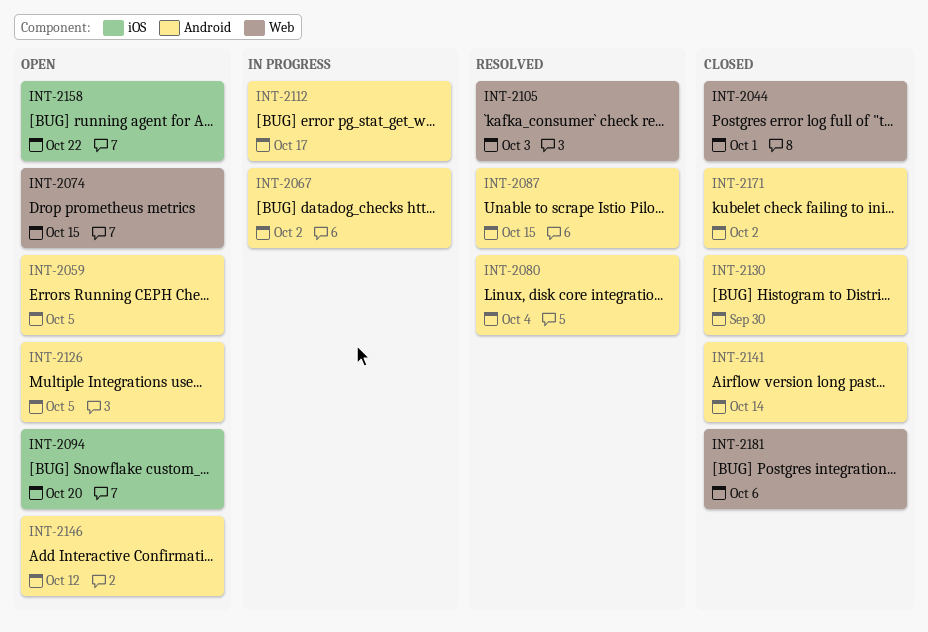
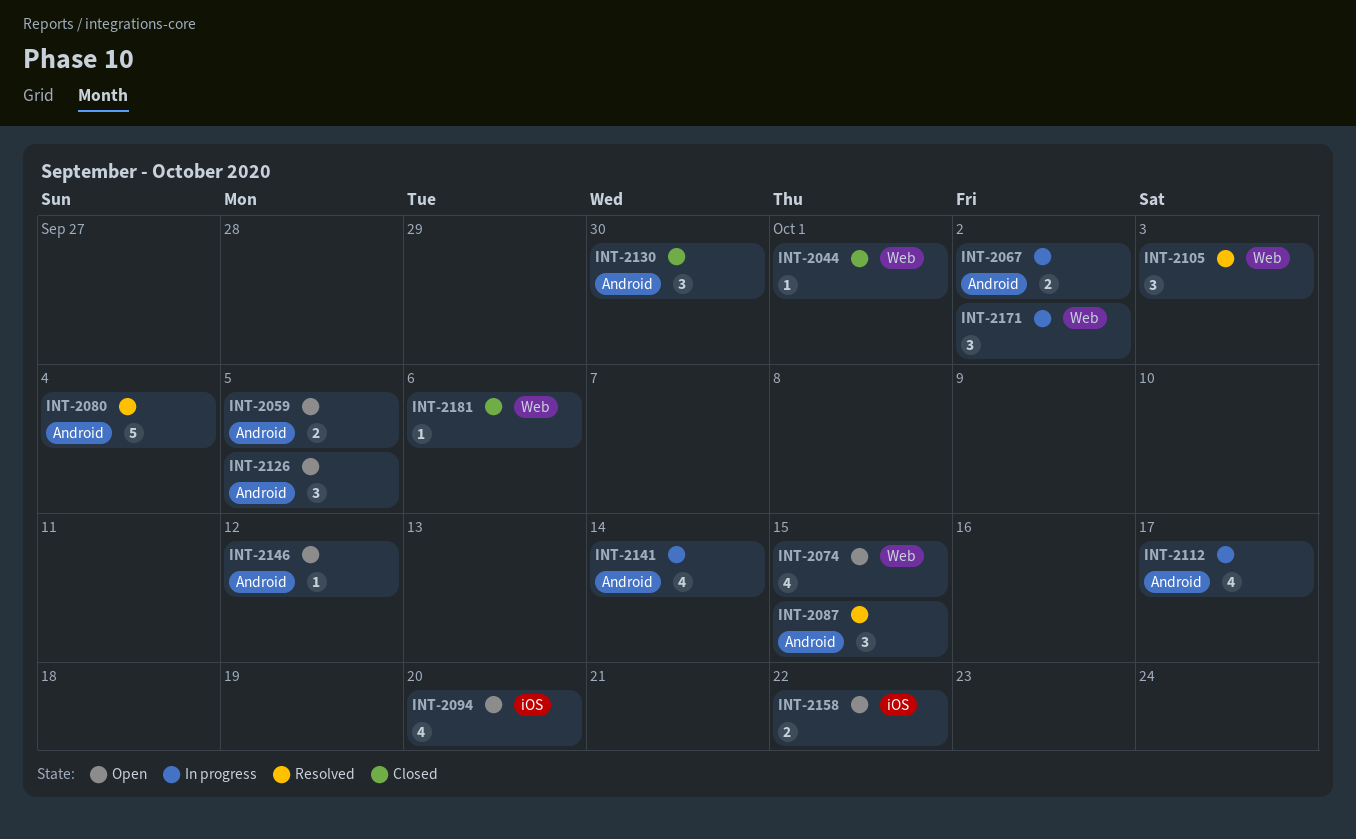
INT-2141, status: Closed -> In progress
INT-2171, status: Closed -> In progress
INT-2171, label: Android -> Web

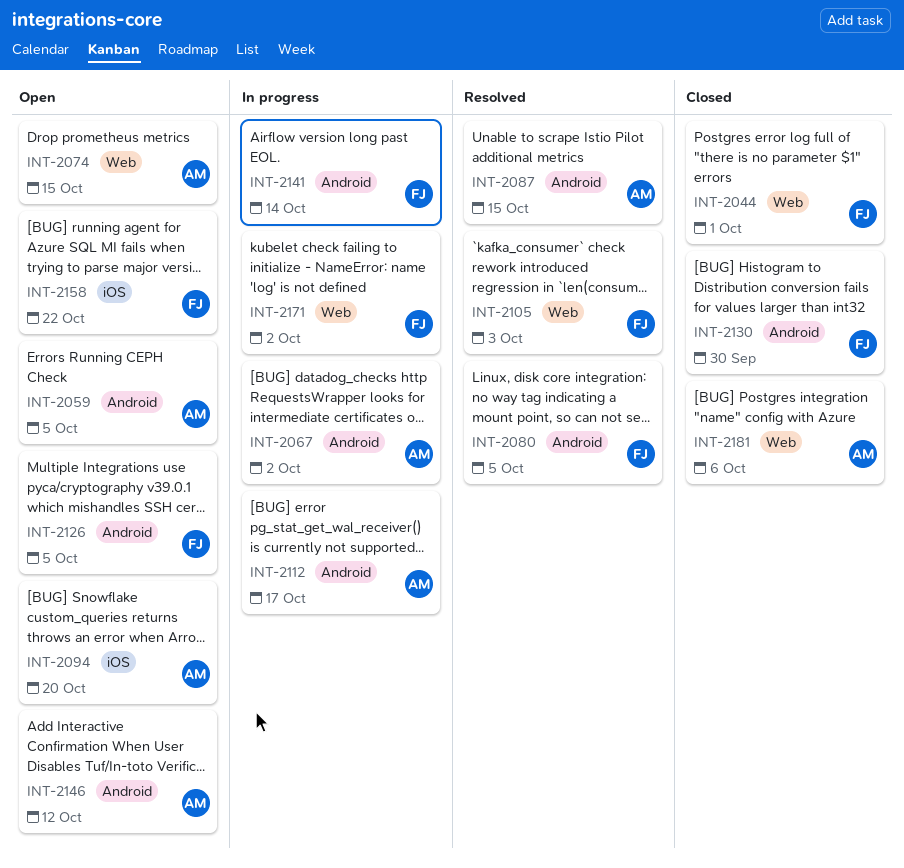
INT-2080, due: Oct 4 -> Oct 5

